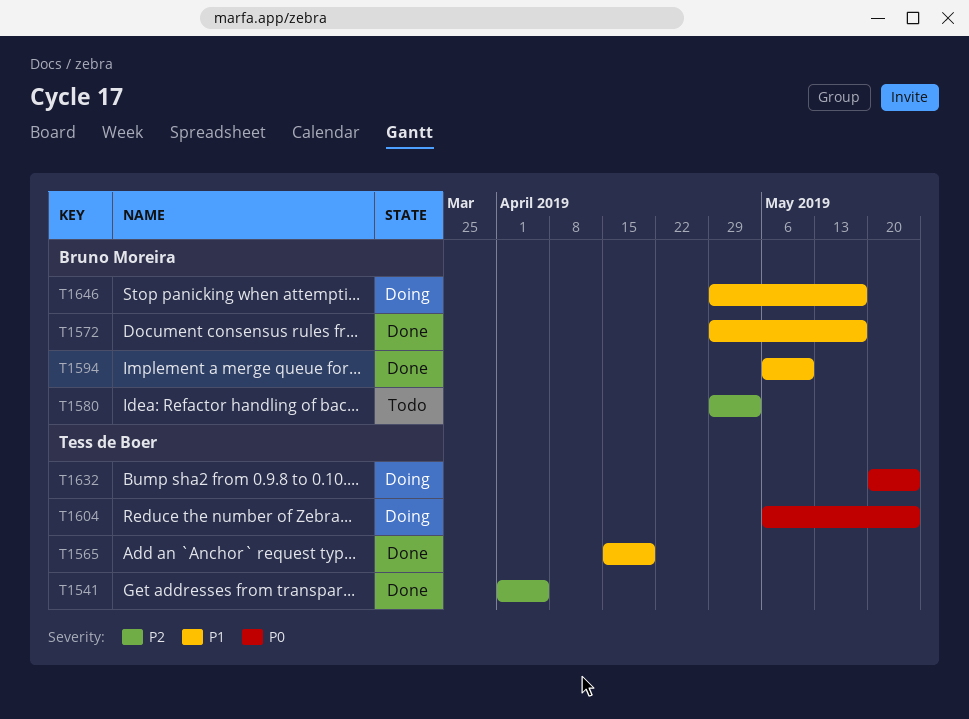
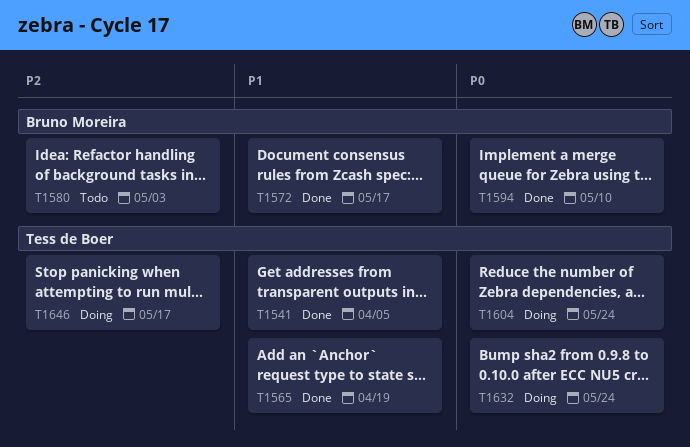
T1541, priority: P2 -> P1
T1594, priority: P1 -> P0
T1646, owner: Bruno Moreira -> Tess de Boer
T1646, priority: P1 -> P2

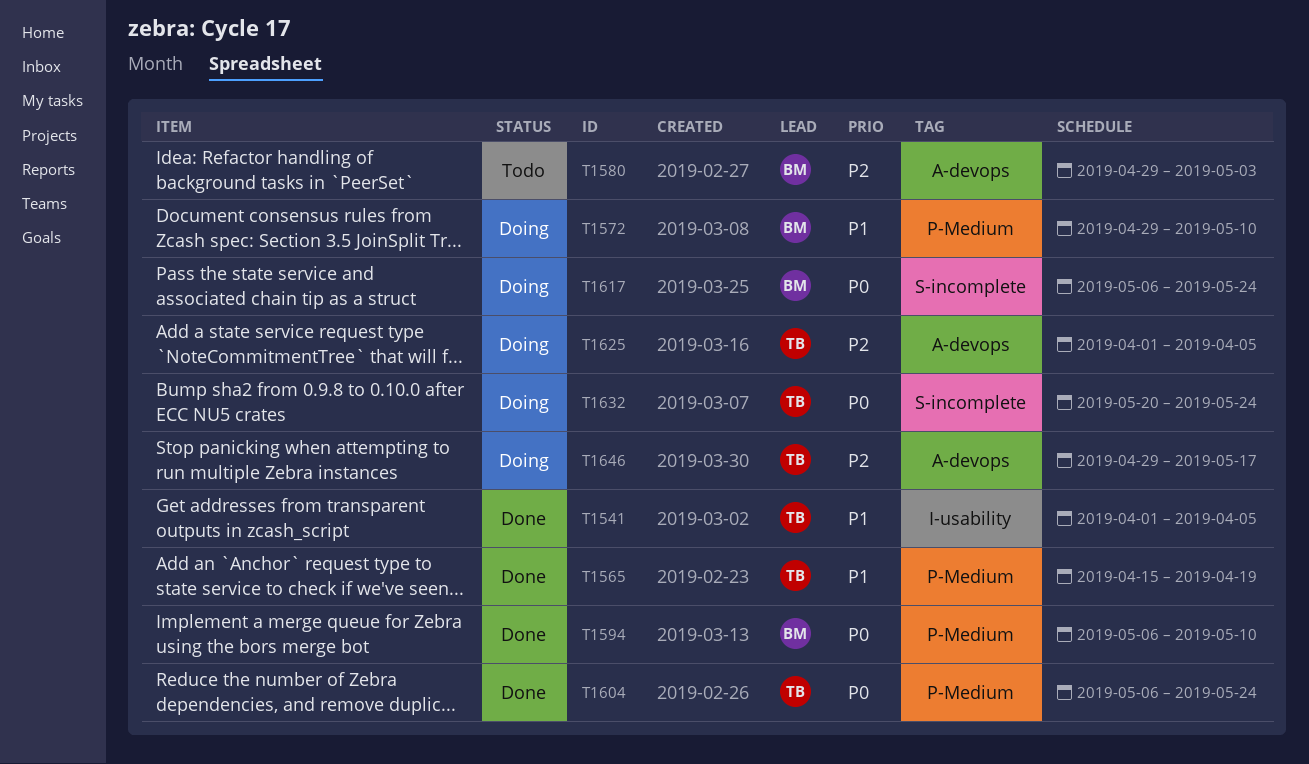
T1572, status: Done -> Doing
T1572, due: May 17 -> May 10
T1604, status: Doing -> Done
T1617: none -> present
T1625: none -> present

